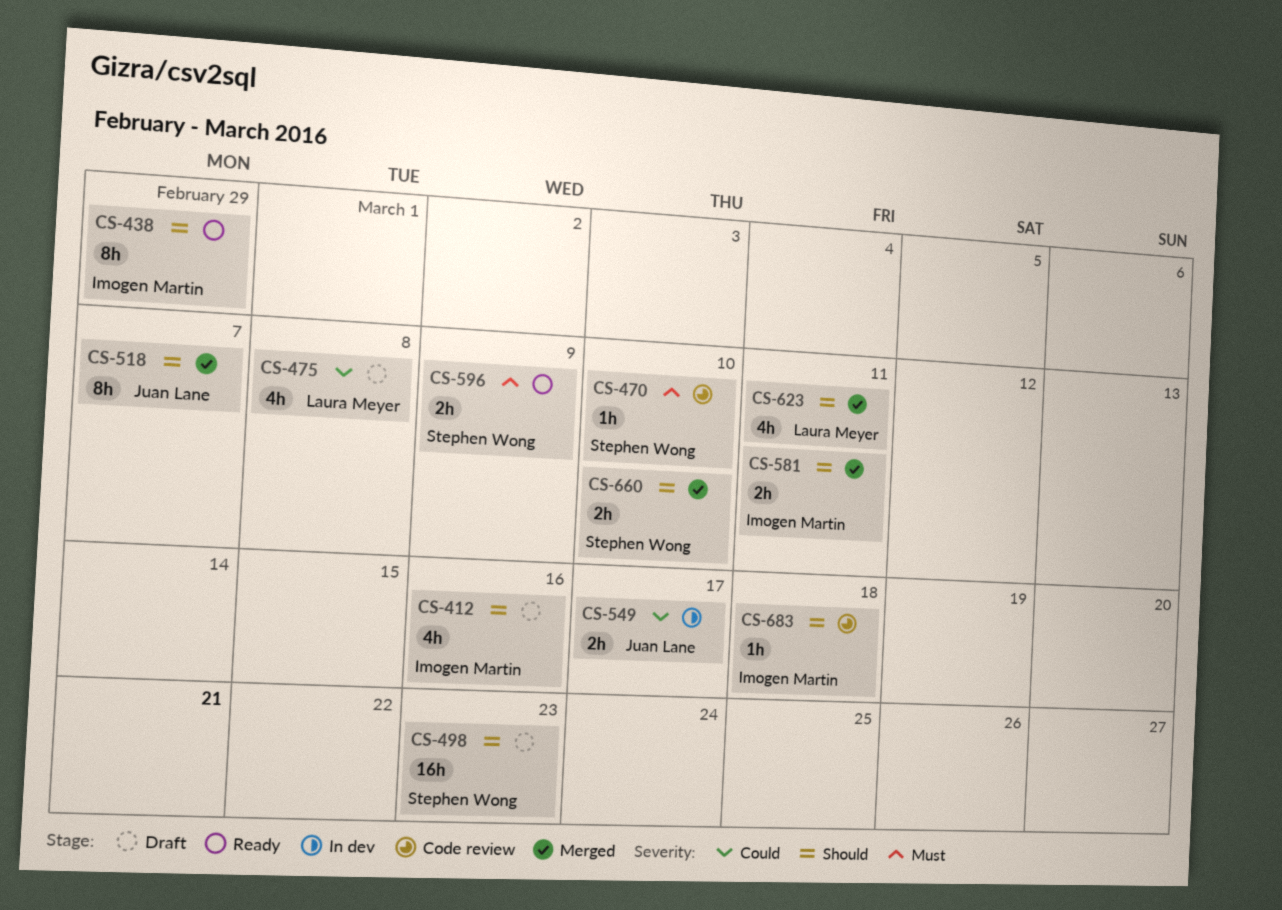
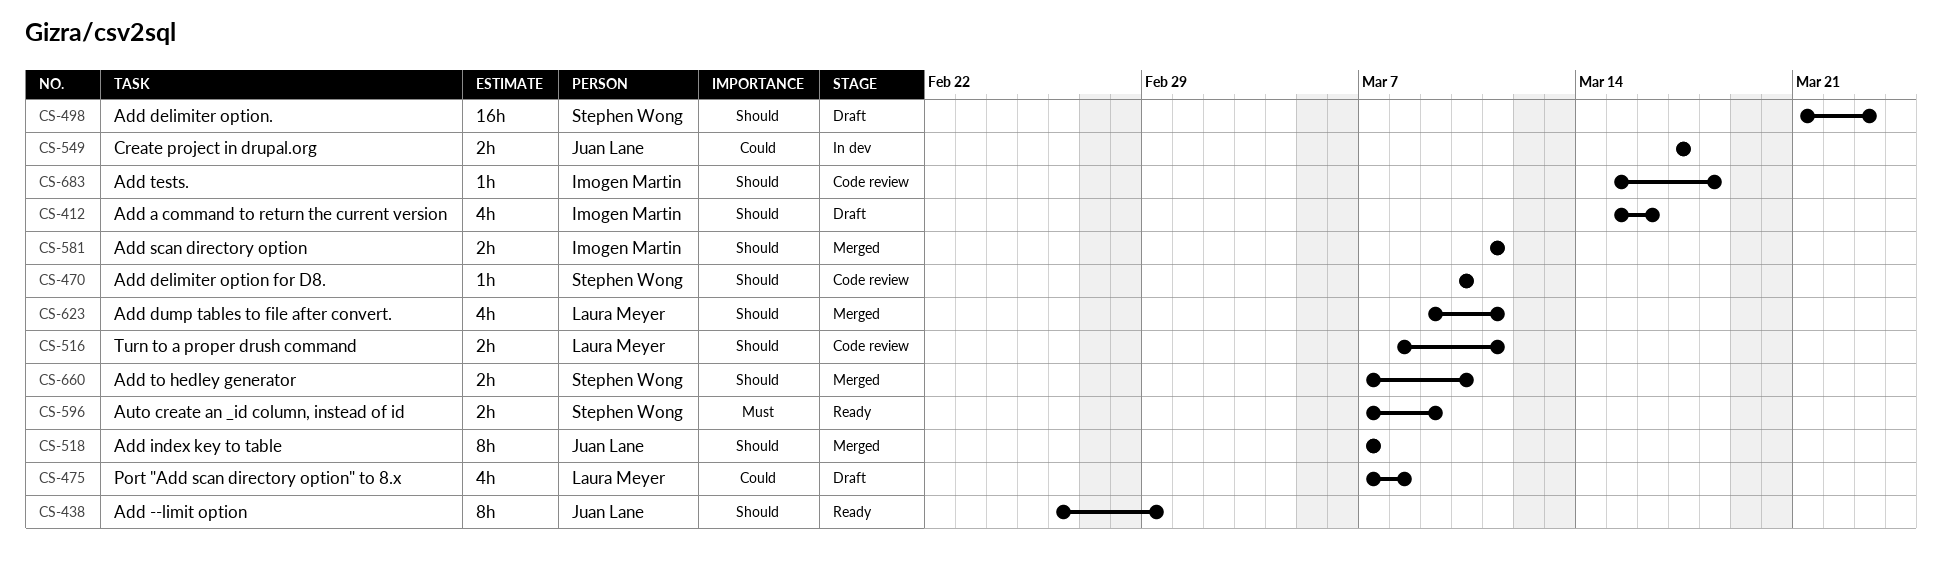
CS-438, owner: Imogen Martin -> Juan Lane
CS-470, priority: Must -> Should
CS-516: none -> present

